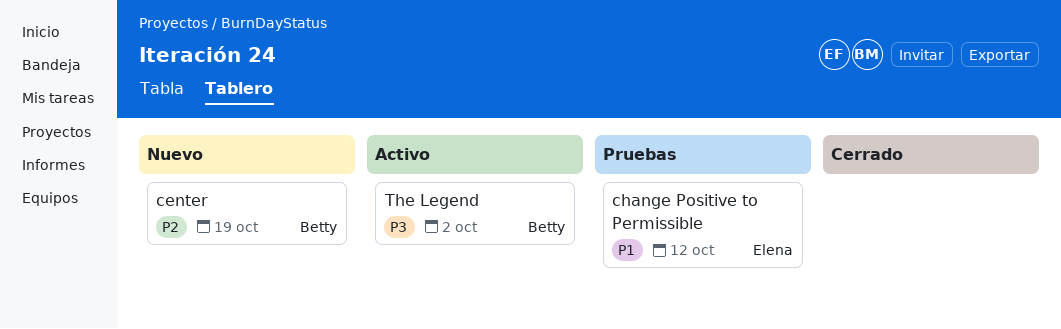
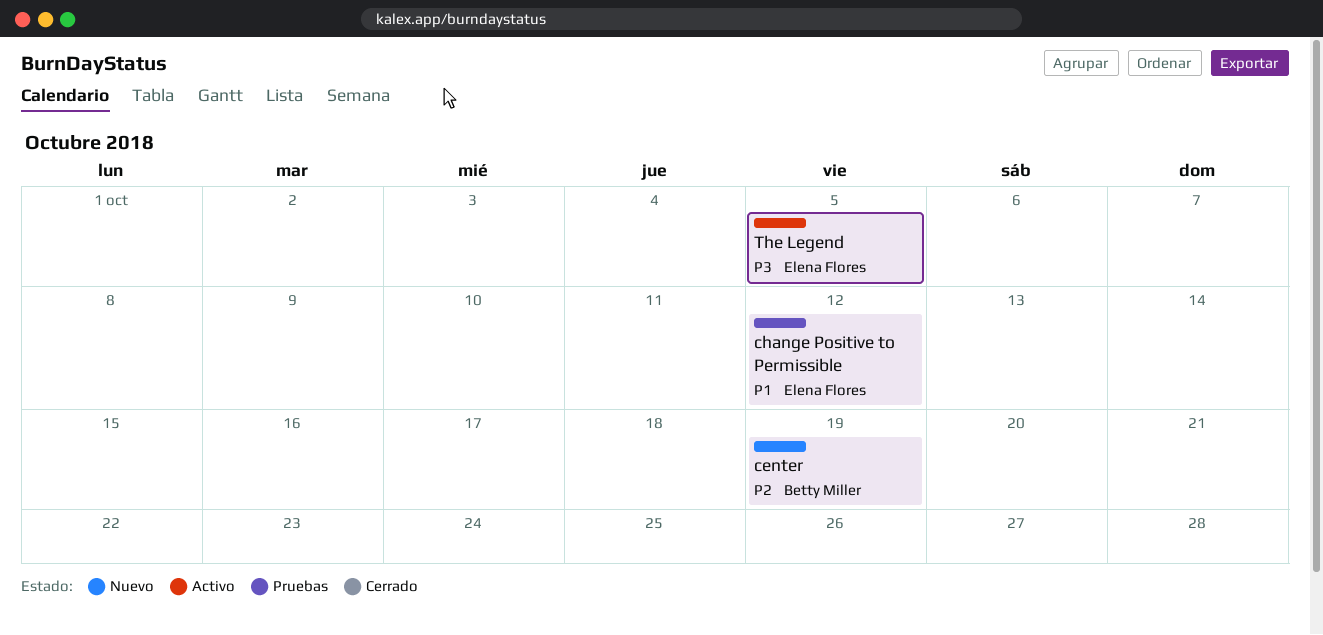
The Legend, owner: Betty Miller -> Elena Flores
The Legend, due: Oct 2 -> Oct 5

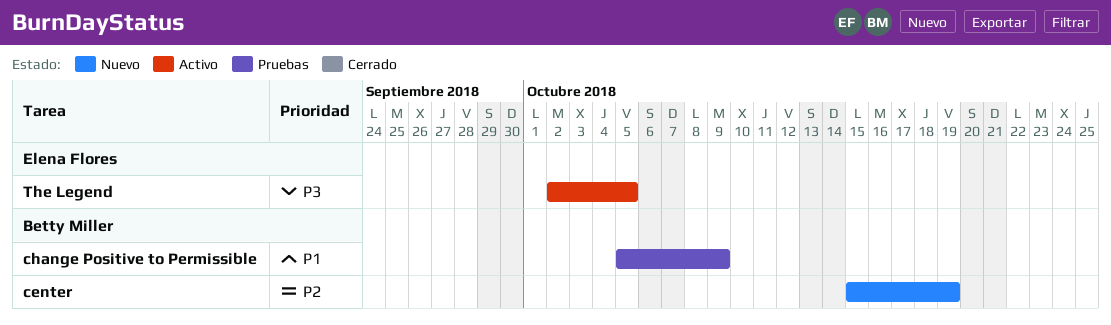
change Positive to Permissible, owner: Elena Flores -> Betty Miller
change Positive to Permissible, due: Oct 12 -> Oct 9

